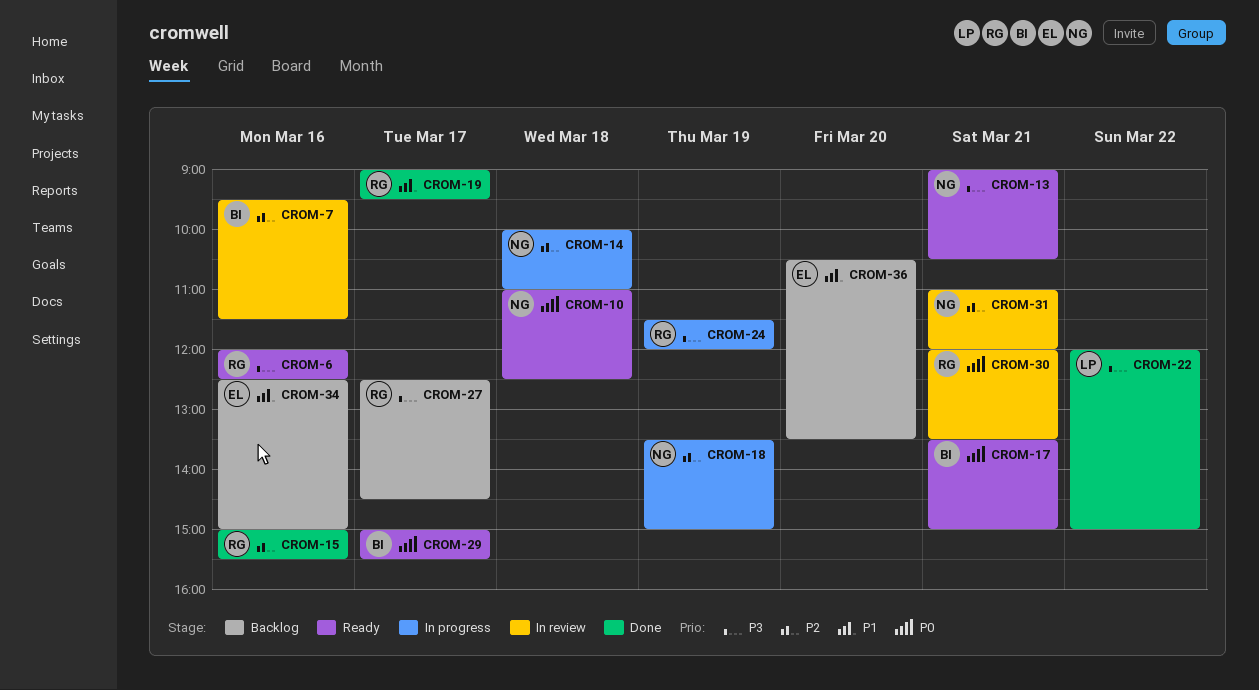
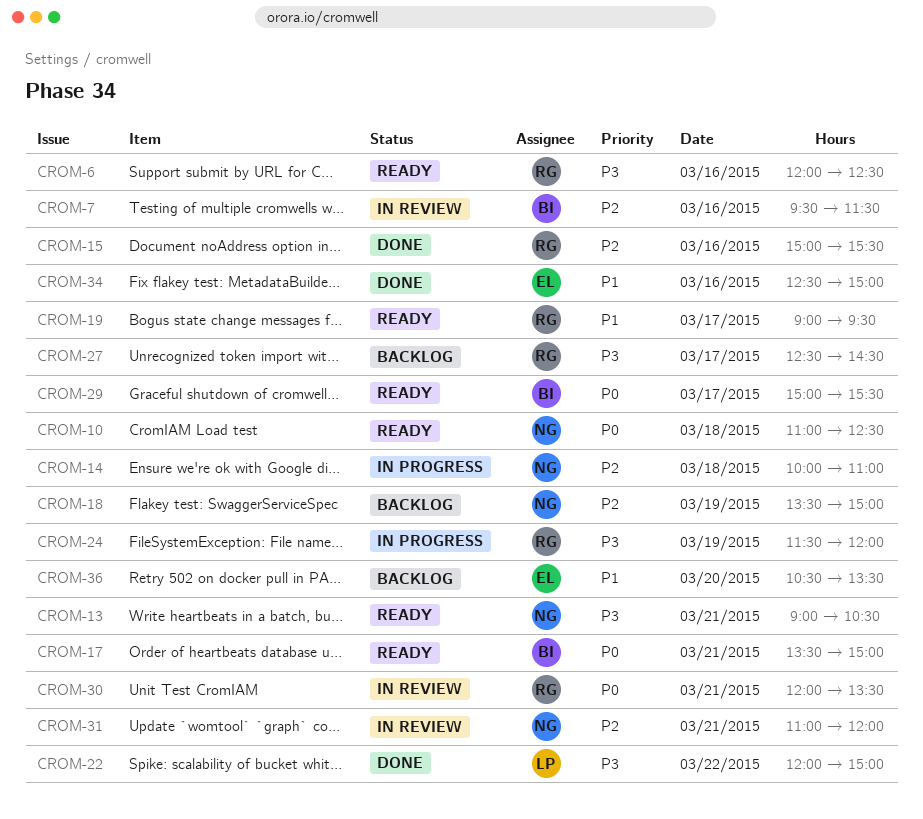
CROM-18, status: In progress -> Backlog
CROM-19, status: Done -> Ready
CROM-34, status: Backlog -> Done

